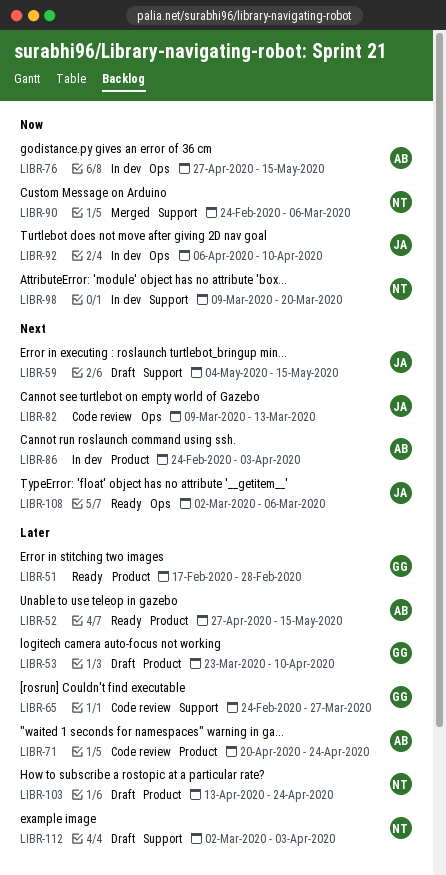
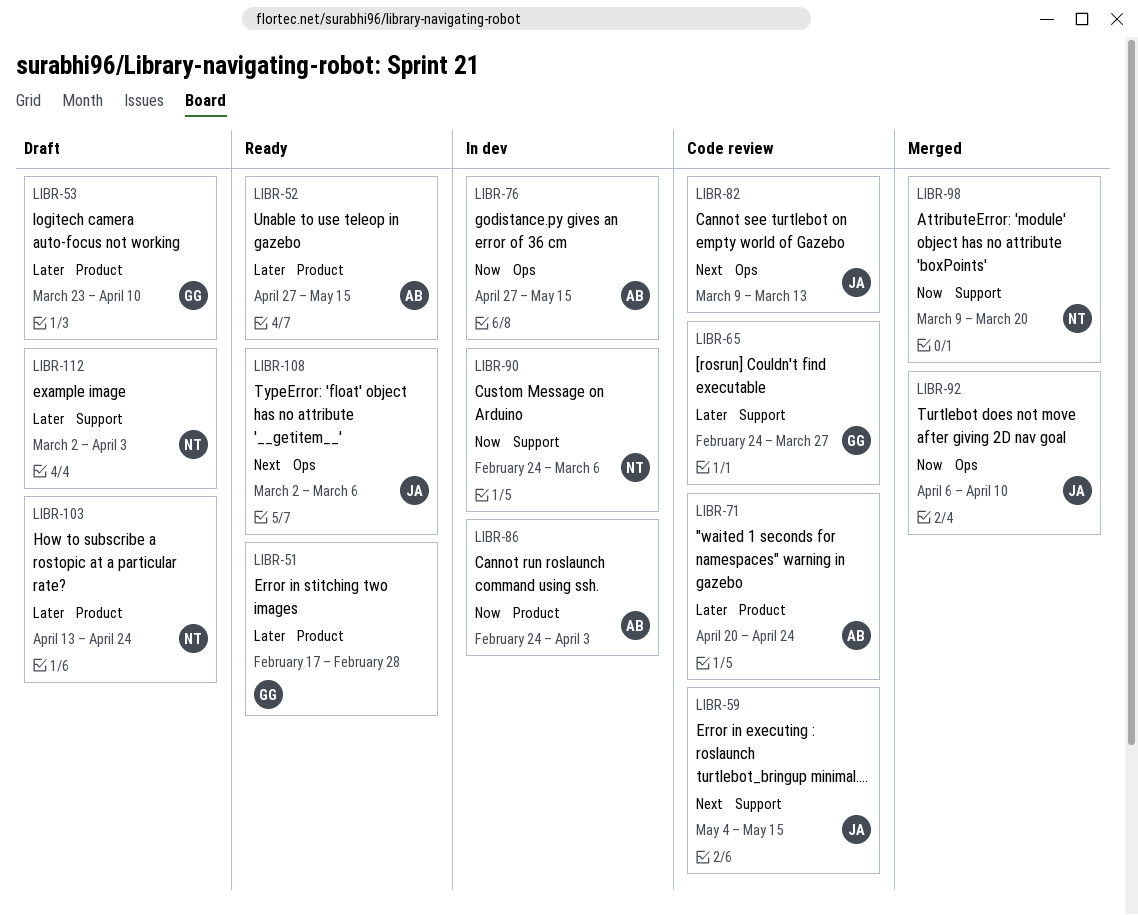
LIBR-59, status: Draft -> Code review
LIBR-86, priority: Next -> Now
LIBR-90, status: Merged -> In dev
LIBR-92, status: In dev -> Merged
LIBR-98, status: In dev -> Merged

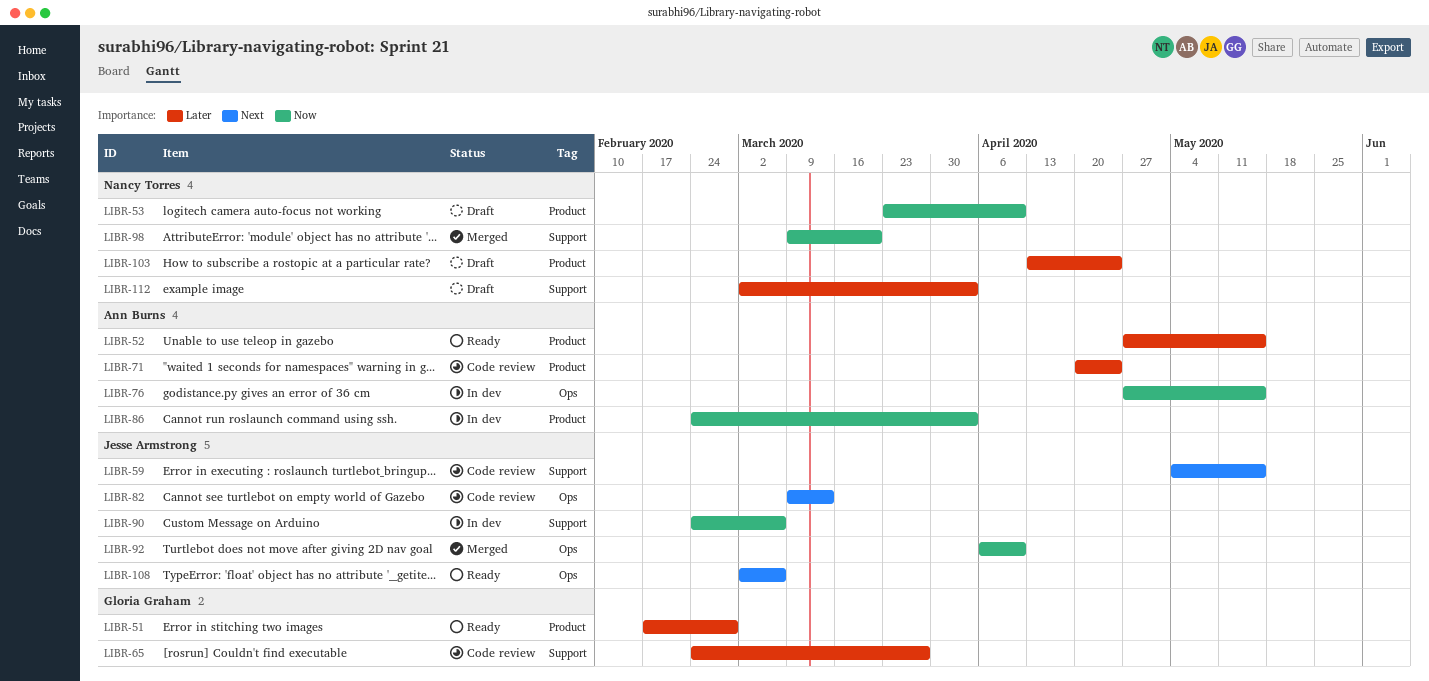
LIBR-53, owner: Gloria Graham -> Nancy Torres
LIBR-53, priority: Later -> Now
LIBR-90, owner: Nancy Torres -> Jesse Armstrong

